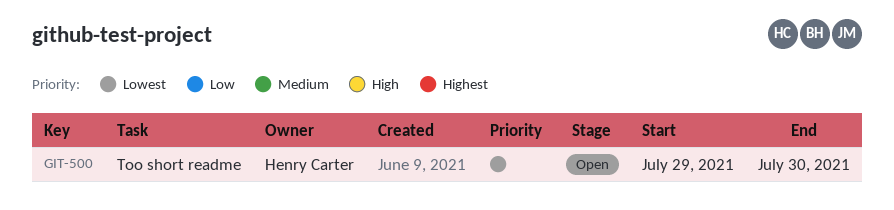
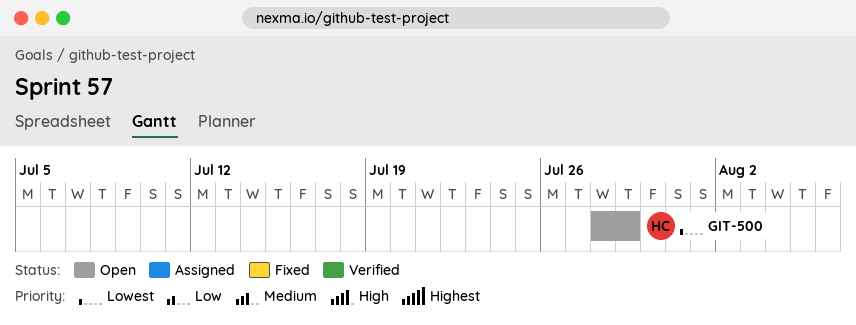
GIT-500, start: Jul 29 -> Jul 28
GIT-500, due: Jul 30 -> Jul 29

